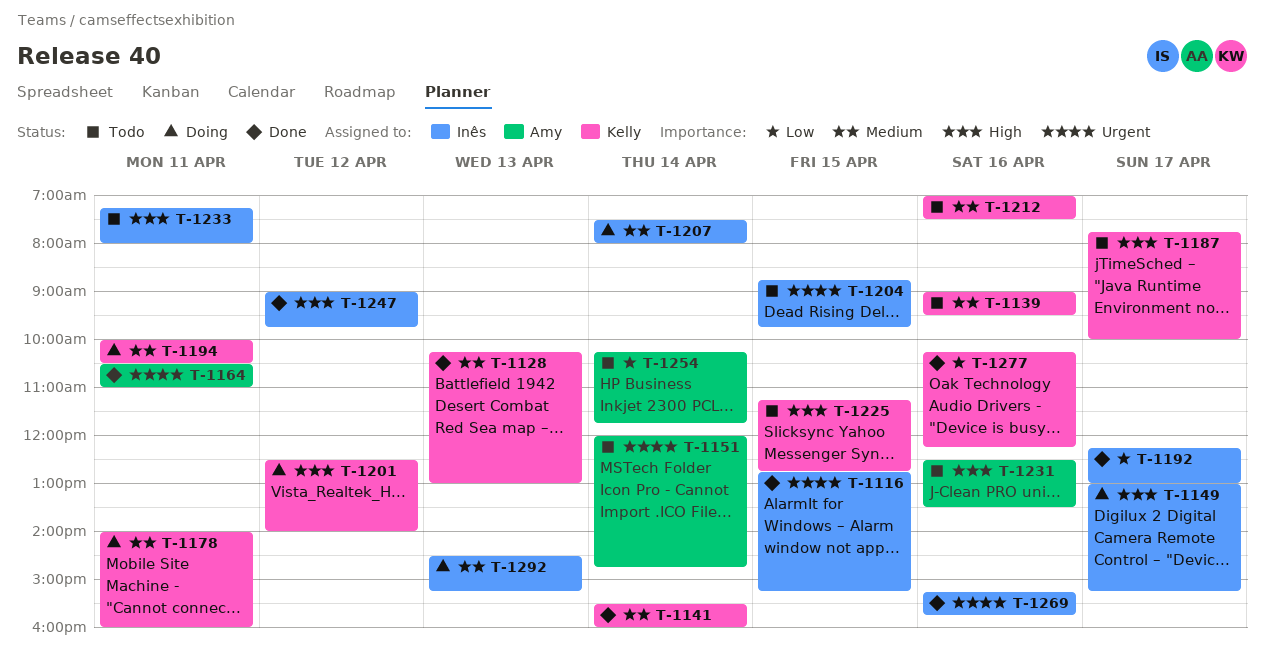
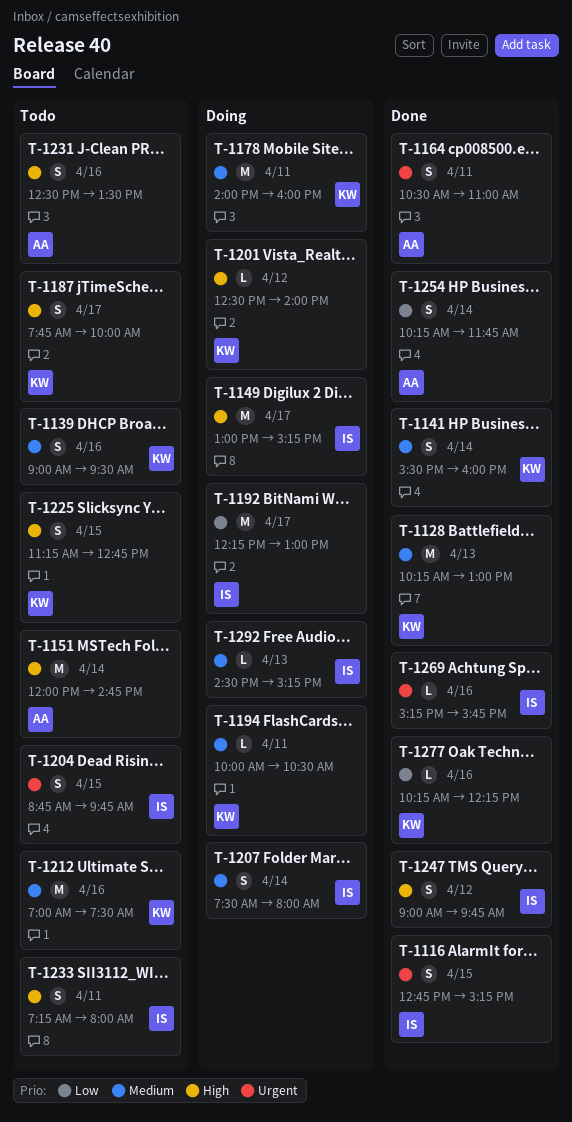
T-1151, priority: Urgent -> High
T-1192, status: Done -> Doing
T-1254, status: Todo -> Done

